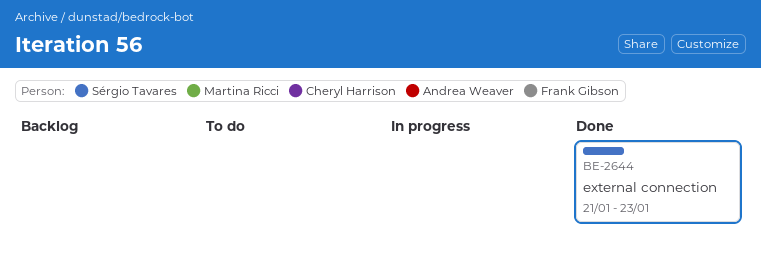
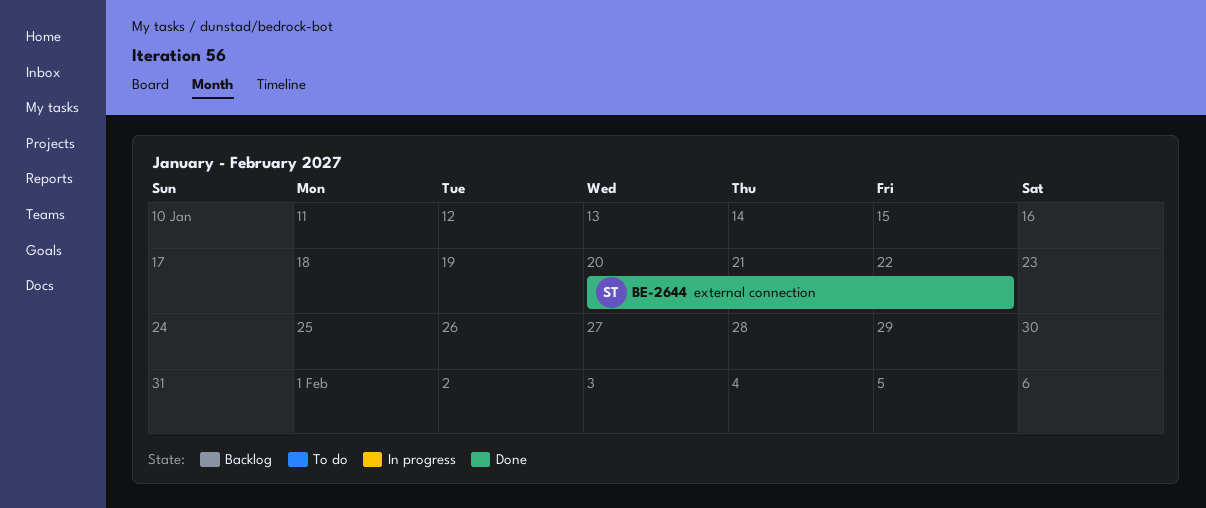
BE-2644, start: Jan 21 -> Jan 20
BE-2644, due: Jan 23 -> Jan 22

